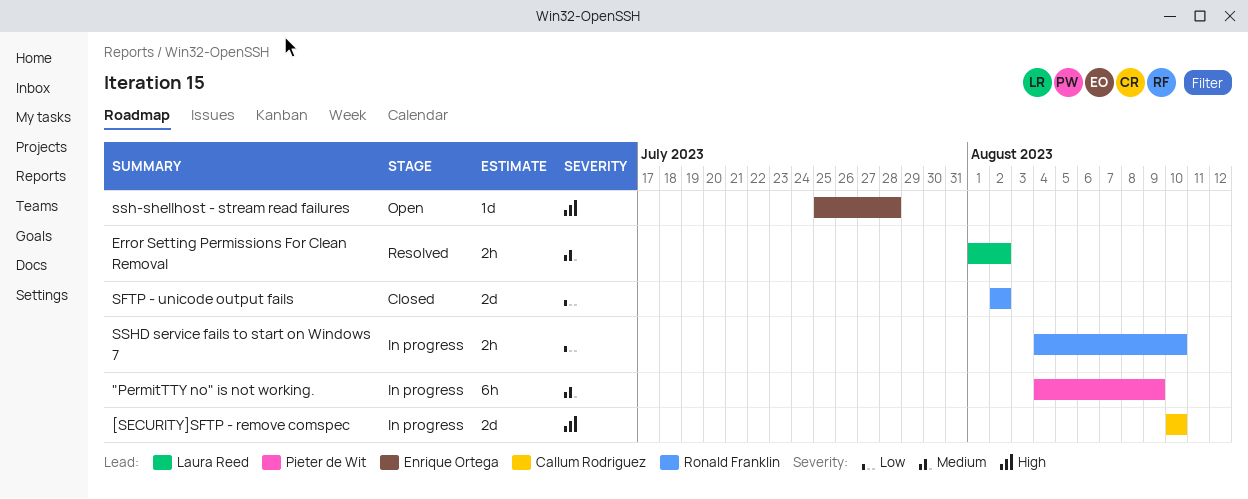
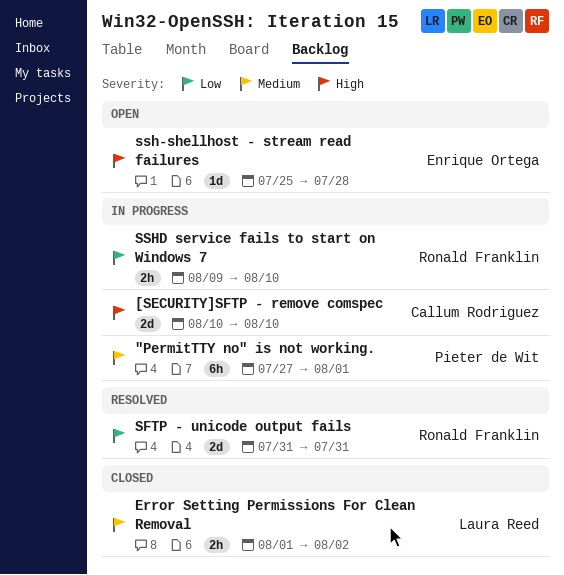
"PermitTTY no" is not working., start: Aug 4 -> Jul 27
"PermitTTY no" is not working., due: Aug 9 -> Aug 1
Error Setting Permissions For Clean Removal, status: Resolved -> Closed
SFTP - unicode output fails, status: Closed -> Resolved
SFTP - unicode output fails, start: Aug 2 -> Jul 31
SFTP - unicode output fails, due: Aug 2 -> Jul 31
SSHD service fails to start on Windows 7, start: Aug 4 -> Aug 9

